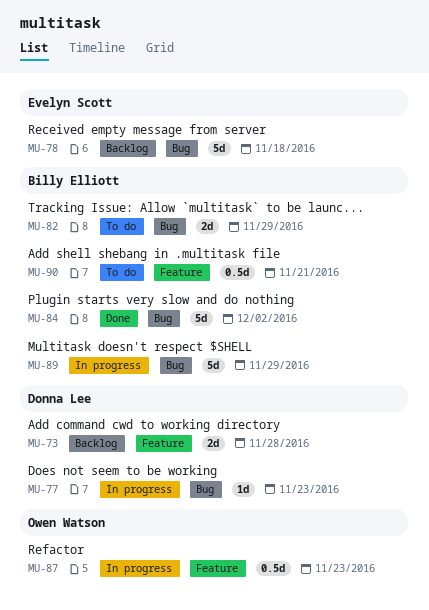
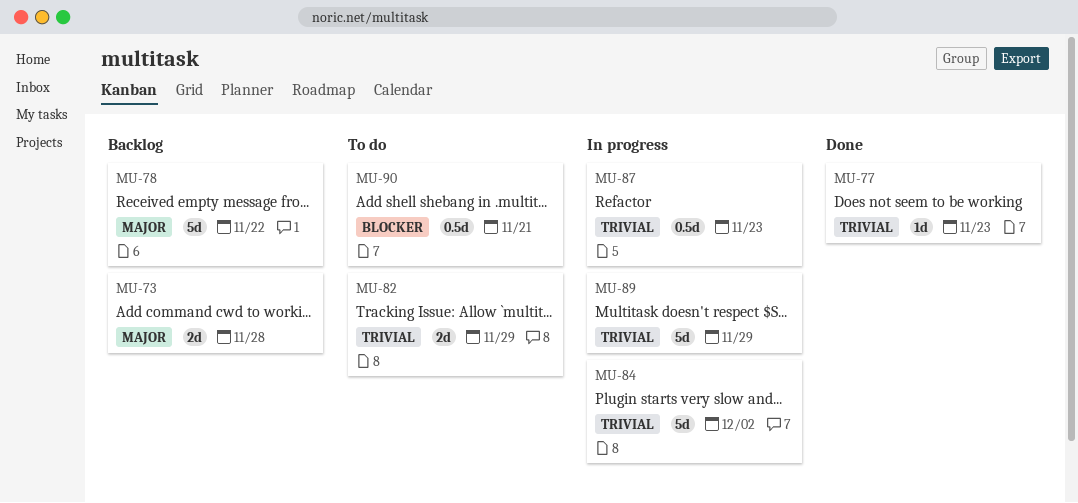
MU-77, status: In progress -> Done
MU-78, due: Nov 18 -> Nov 22
MU-84, status: Done -> In progress

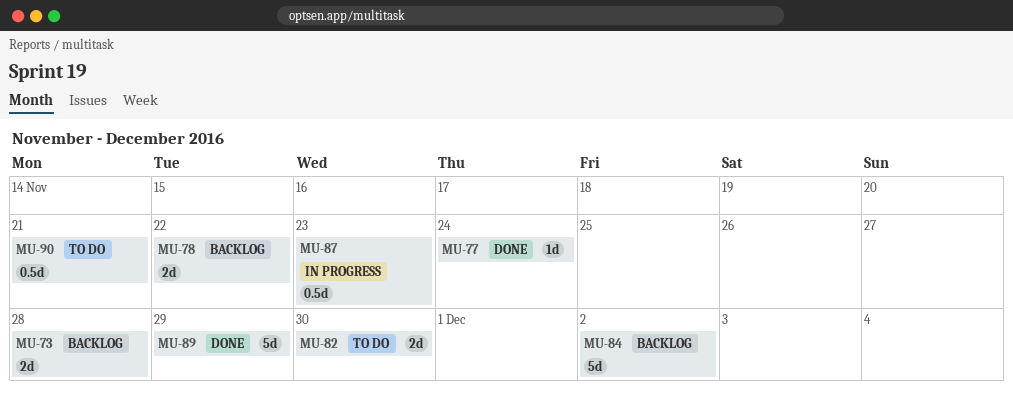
MU-77, due: Nov 23 -> Nov 24
MU-78, estimate: 5d -> 2d
MU-82, due: Nov 29 -> Nov 30
MU-84, status: In progress -> Backlog
MU-89, status: In progress -> Done

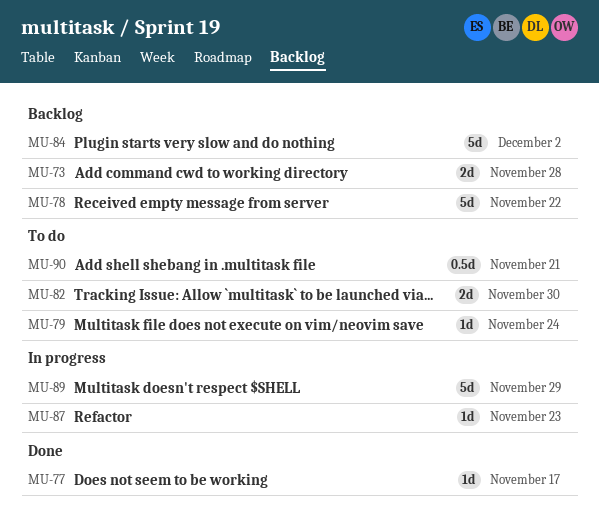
MU-77, due: Nov 24 -> Nov 17
MU-78, estimate: 2d -> 5d
MU-79: none -> present
MU-87, estimate: 0.5d -> 1d
MU-89, status: Done -> In progress

